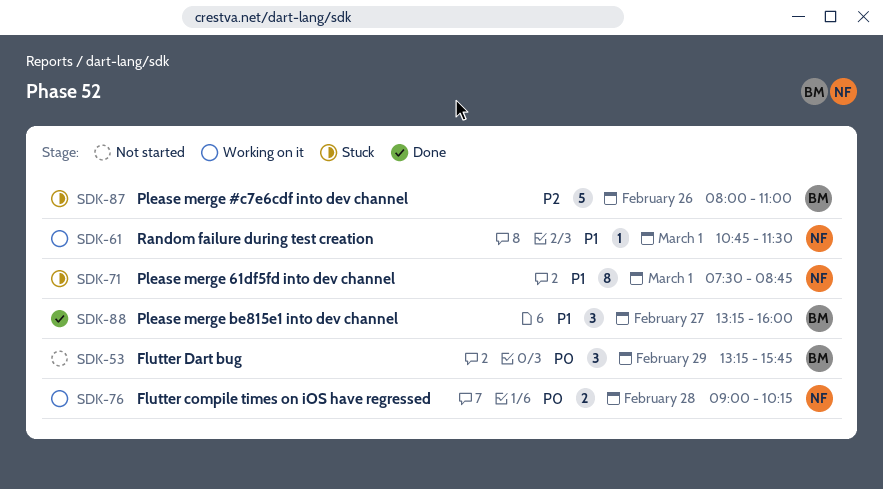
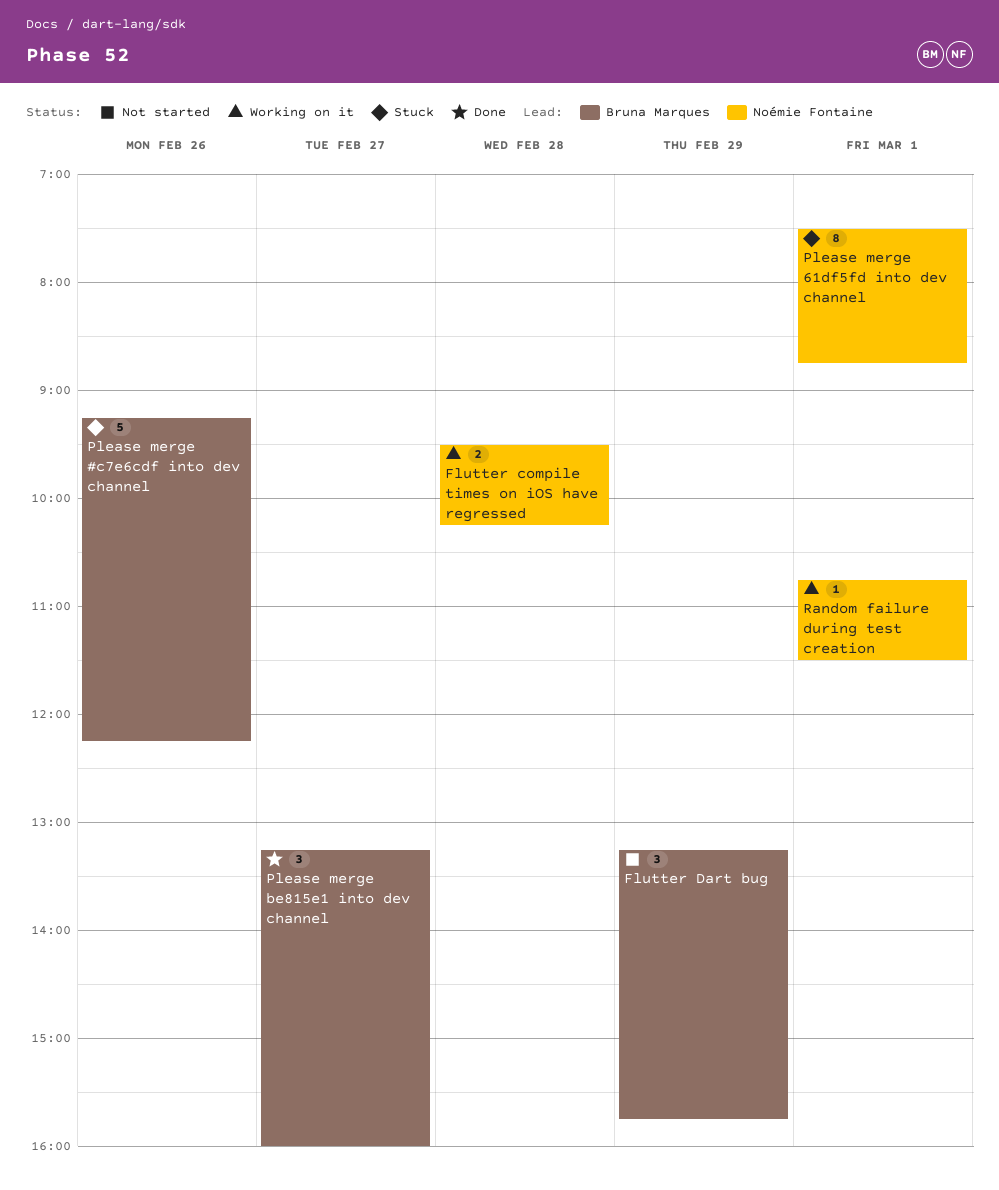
Flutter compile times on iOS have regressed, begins: 09:00 -> 09:30
Please merge #c7e6cdf into dev channel, begins: 08:00 -> 09:15
Please merge #c7e6cdf into dev channel, ends: 11:00 -> 12:15

